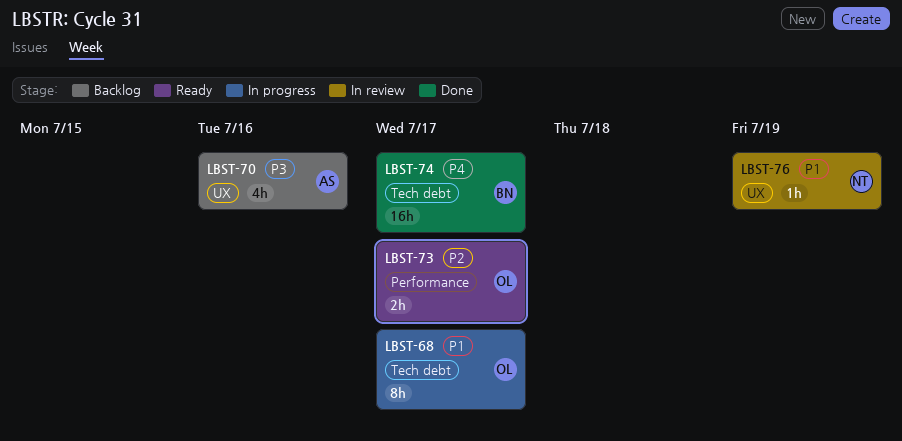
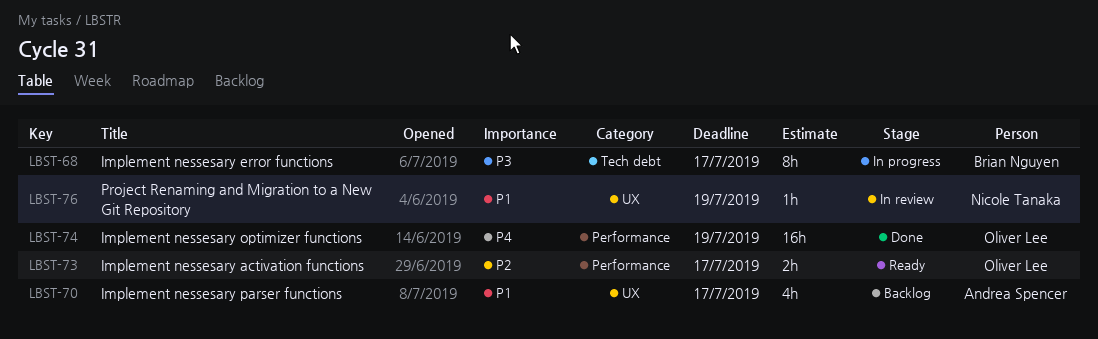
LBST-68, owner: Oliver Lee -> Brian Nguyen
LBST-68, priority: P1 -> P3
LBST-70, priority: P3 -> P1
LBST-70, due: Jul 16 -> Jul 17
LBST-74, owner: Brian Nguyen -> Oliver Lee
LBST-74, label: Tech debt -> Performance
LBST-74, due: Jul 17 -> Jul 19

